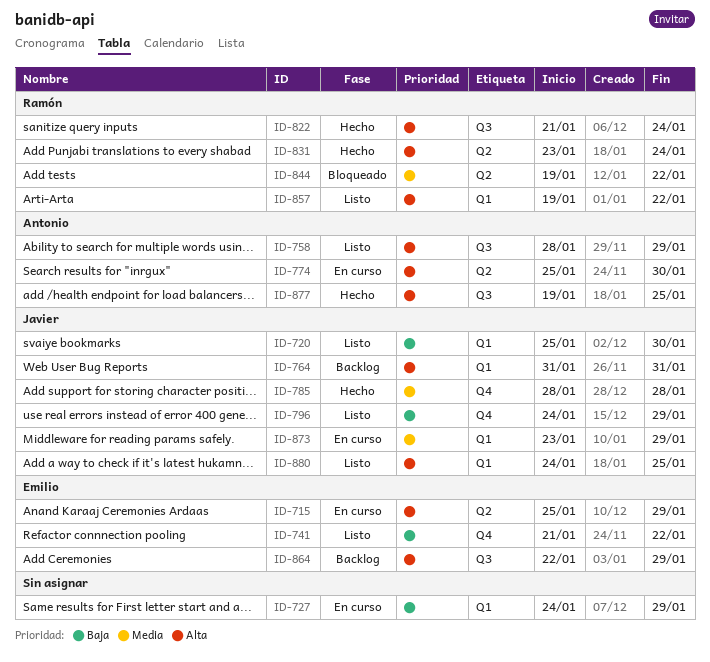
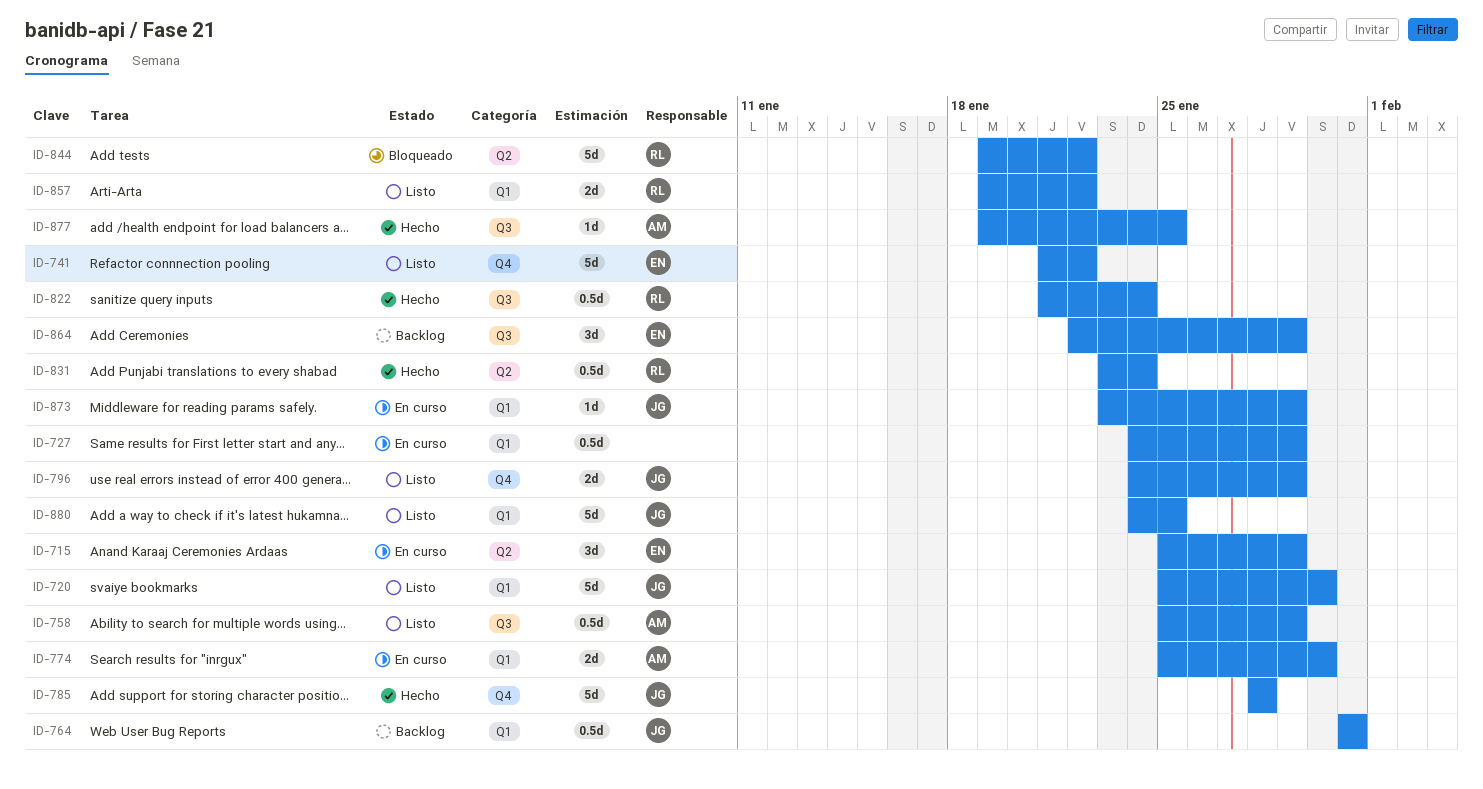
ID-758, start: Jan 28 -> Jan 25
ID-774, label: Q2 -> Q1

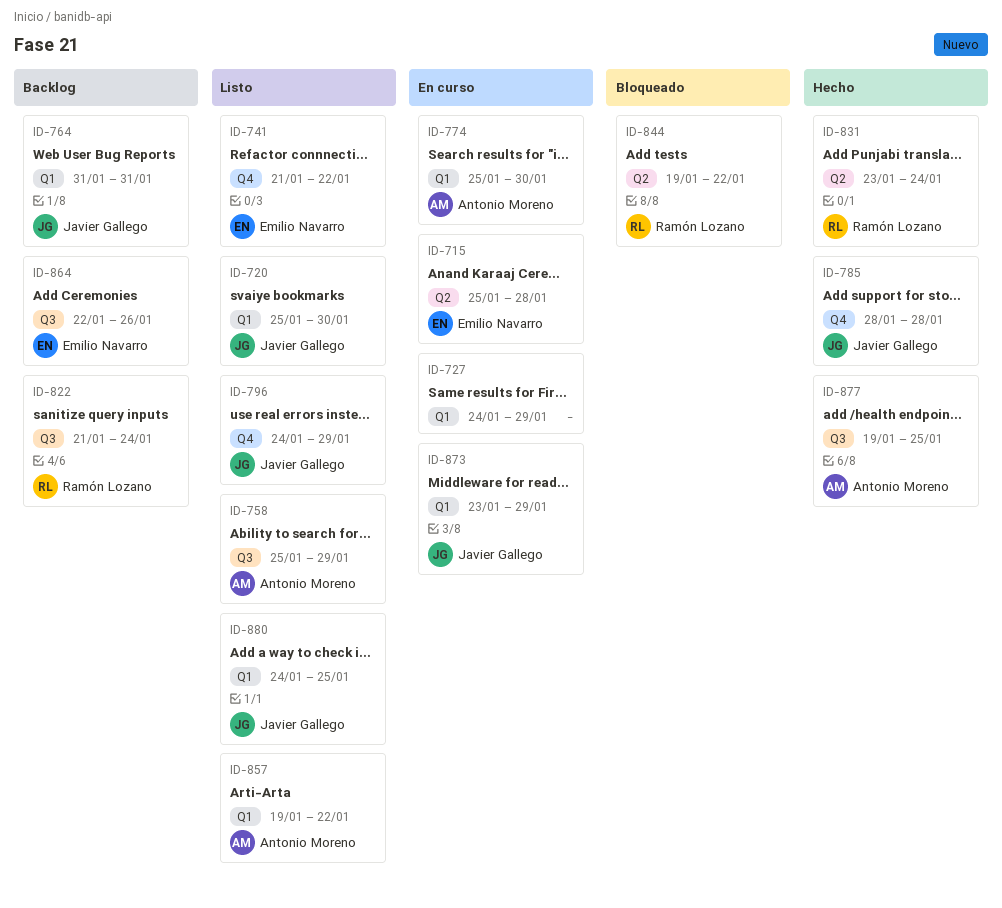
ID-715, due: Jan 29 -> Jan 28
ID-822, status: Hecho -> Backlog
ID-857, owner: Ramón Lozano -> Antonio Moreno
ID-864, due: Jan 29 -> Jan 26

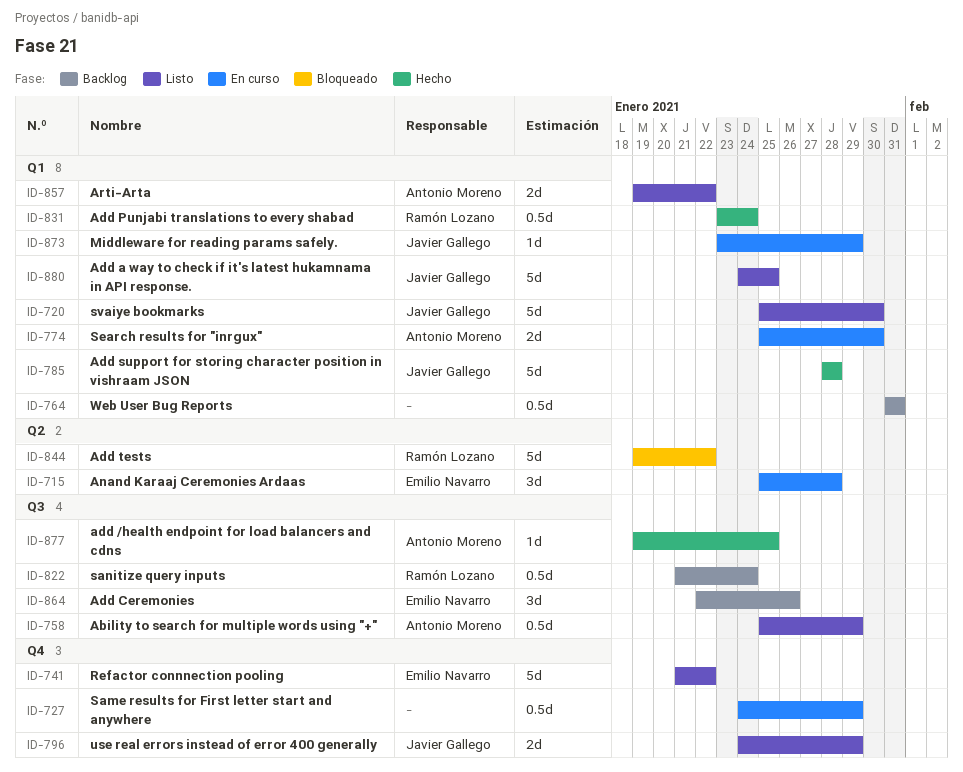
ID-727, label: Q1 -> Q4
ID-764, owner: Javier Gallego -> none
ID-785, label: Q4 -> Q1
ID-831, label: Q2 -> Q1

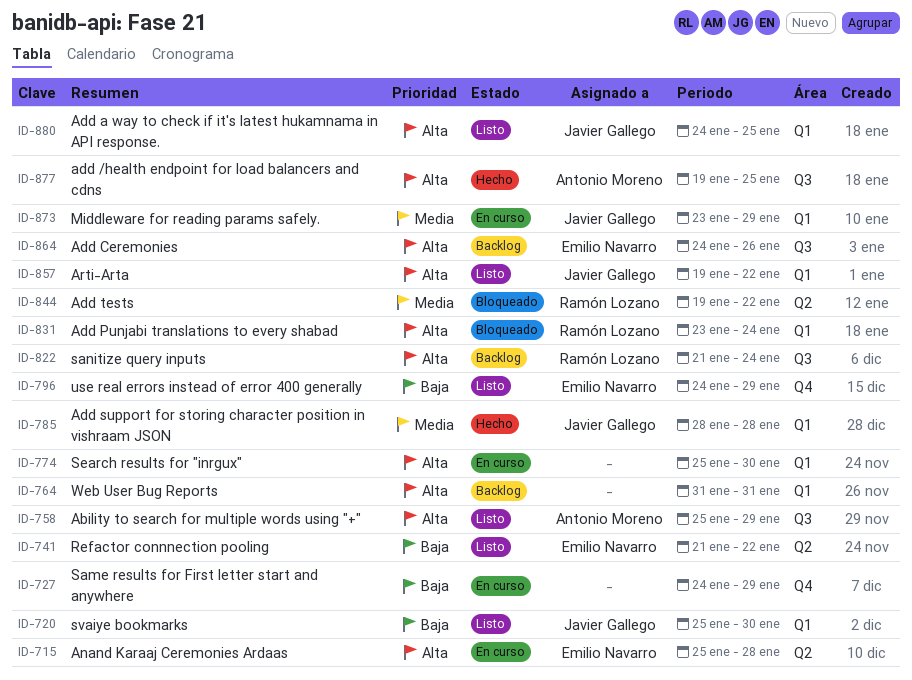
ID-741, label: Q4 -> Q2
ID-774, owner: Antonio Moreno -> none
ID-796, owner: Javier Gallego -> Emilio Navarro
ID-831, status: Hecho -> Bloqueado
ID-857, owner: Antonio Moreno -> Javier Gallego
ID-864, start: Jan 22 -> Jan 24

